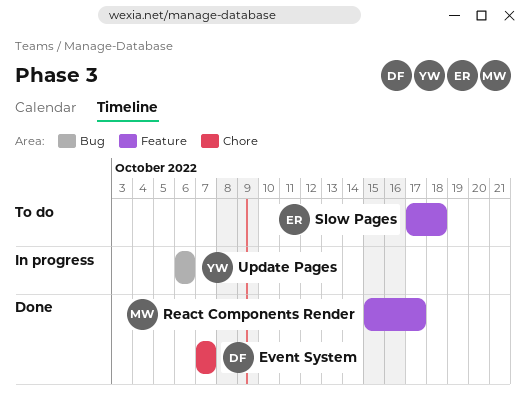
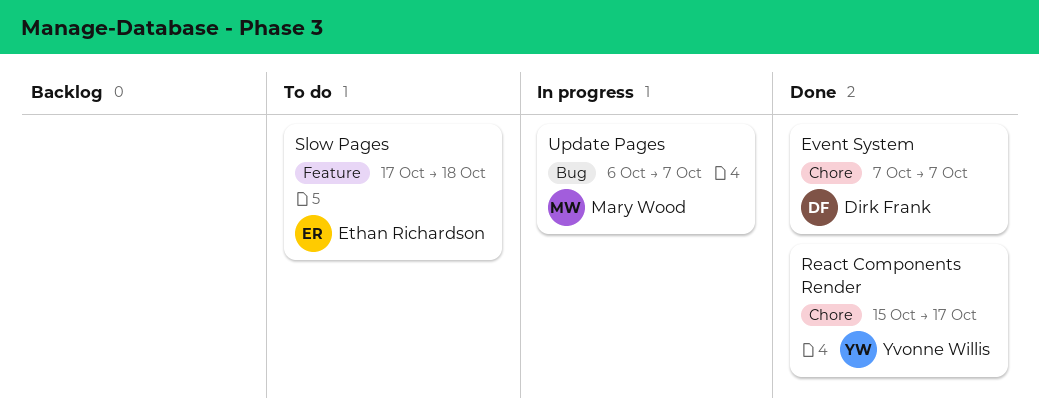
React Components Render, owner: Mary Wood -> Yvonne Willis
React Components Render, label: Feature -> Chore
Update Pages, owner: Yvonne Willis -> Mary Wood
Update Pages, due: Oct 6 -> Oct 7

